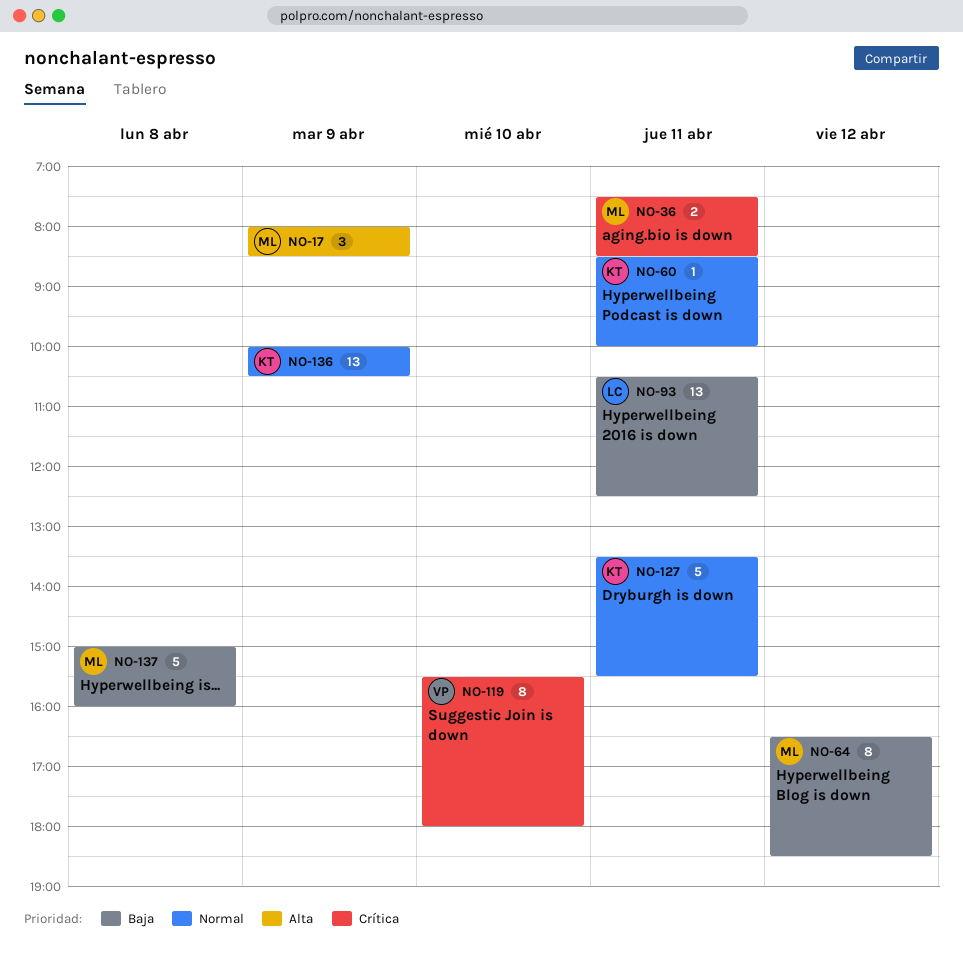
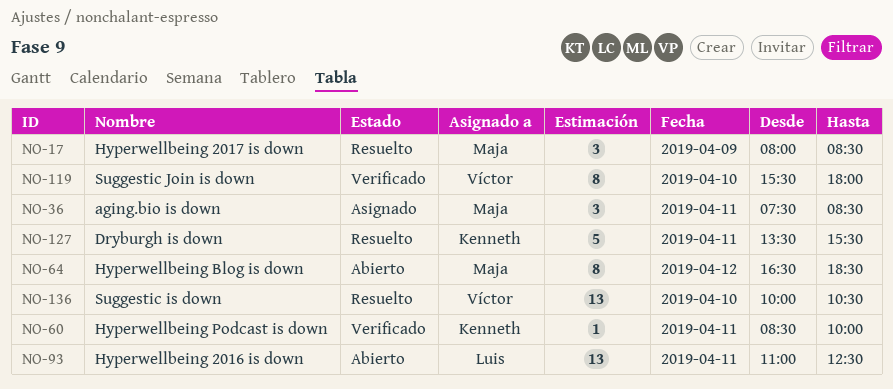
NO-36, estimate: 2 -> 3
NO-93, begins: 10:30 -> 11:00
NO-136, owner: Kenneth -> Víctor
NO-136, day: Apr 9 -> Apr 10
NO-137: present -> none

